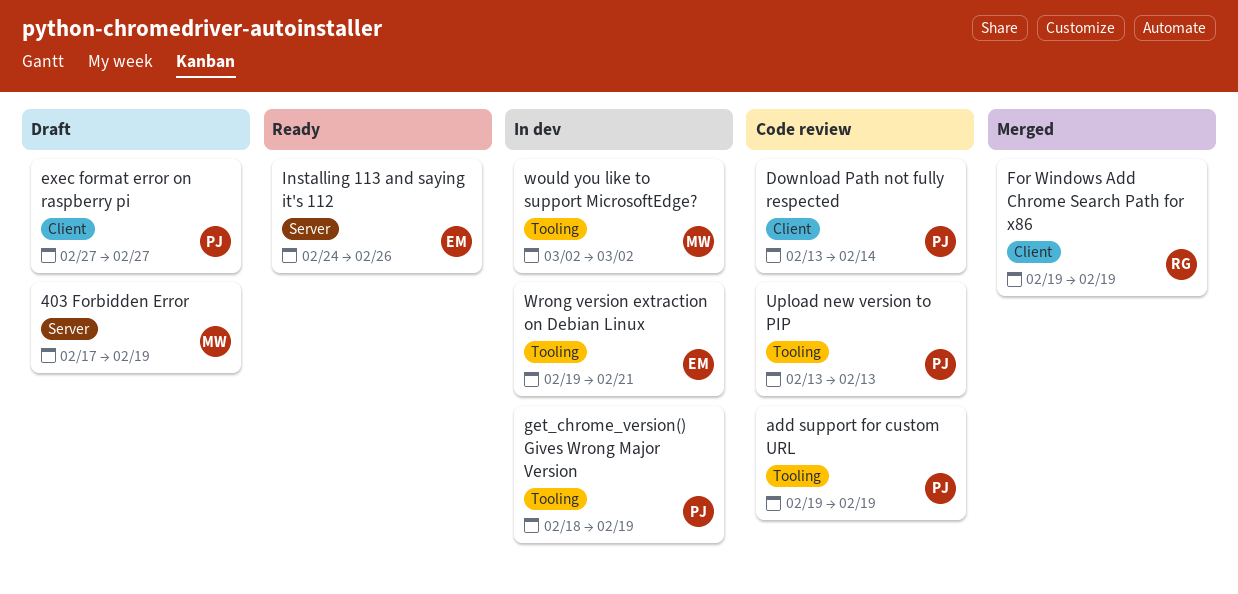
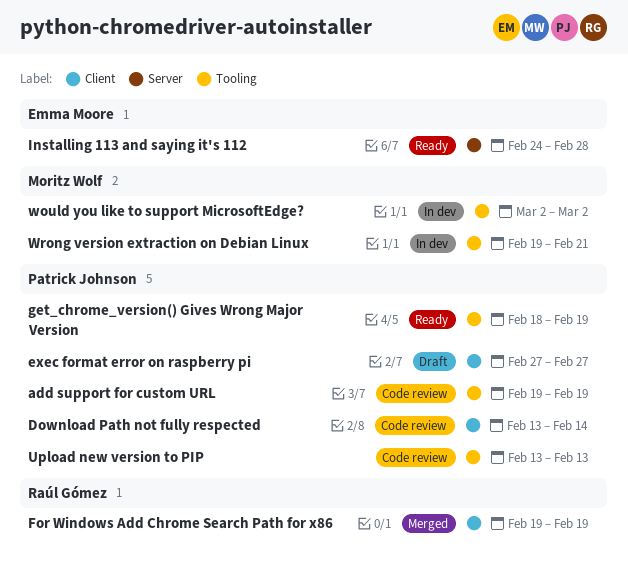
403 Forbidden Error: present -> none
get_chrome_version() Gives Wrong Major Version, status: In dev -> Ready
Installing 113 and saying it's 112, due: Feb 26 -> Feb 28
Wrong version extraction on Debian Linux, owner: Emma Moore -> Moritz Wolf

